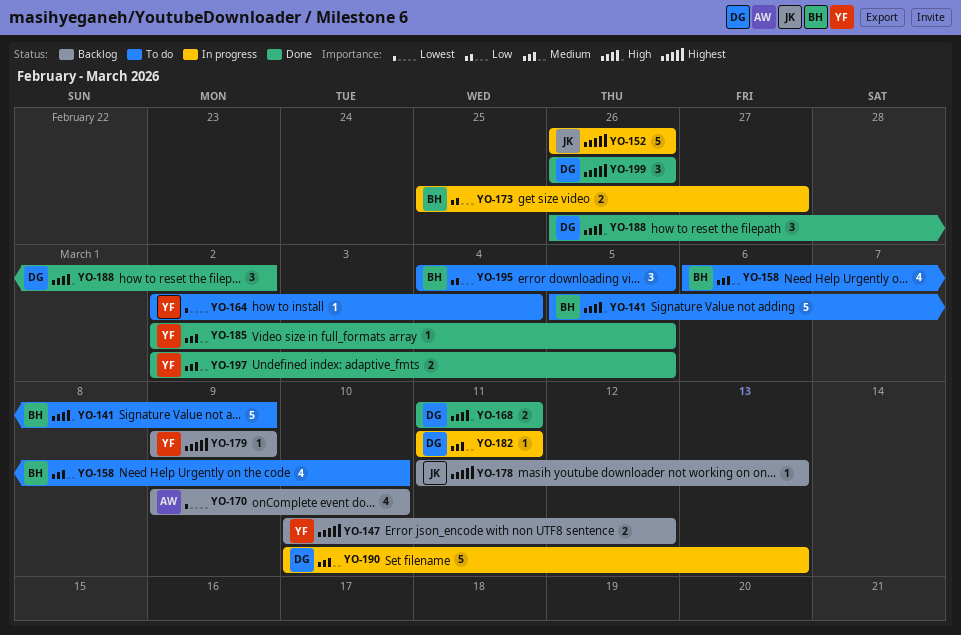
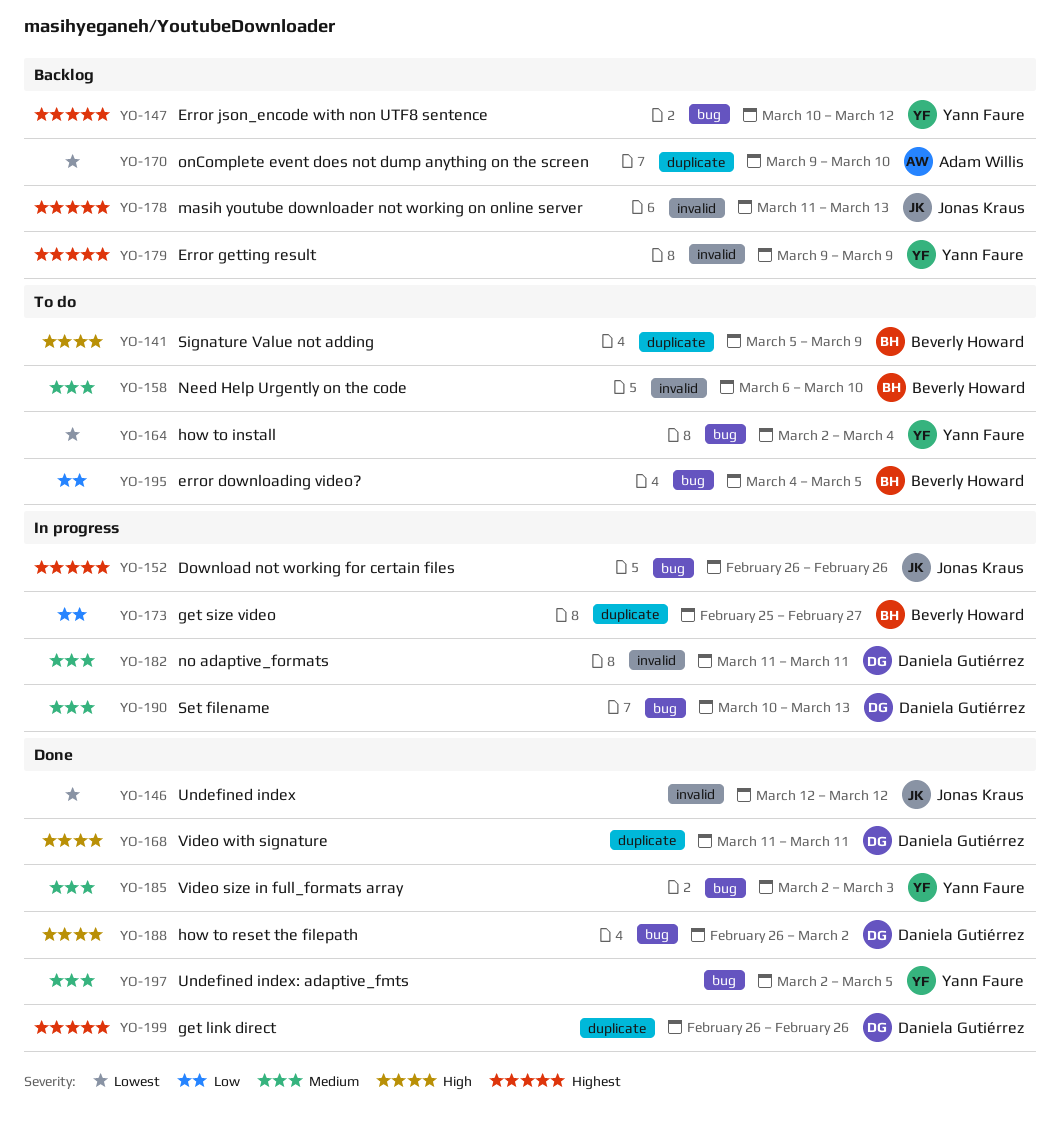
YO-146: none -> present
YO-185, due: Mar 5 -> Mar 3

